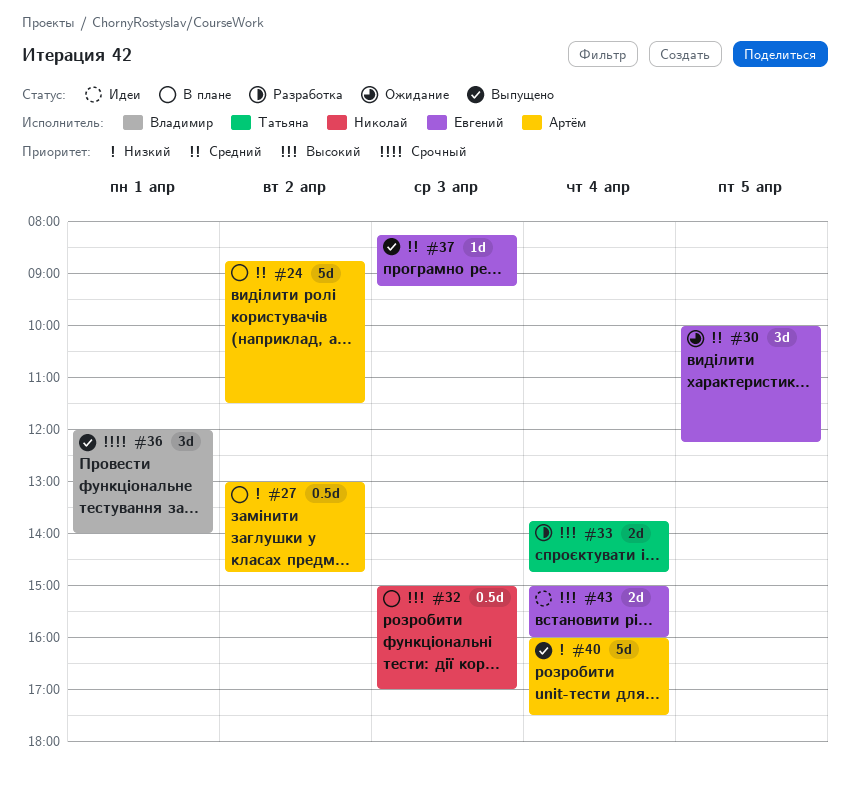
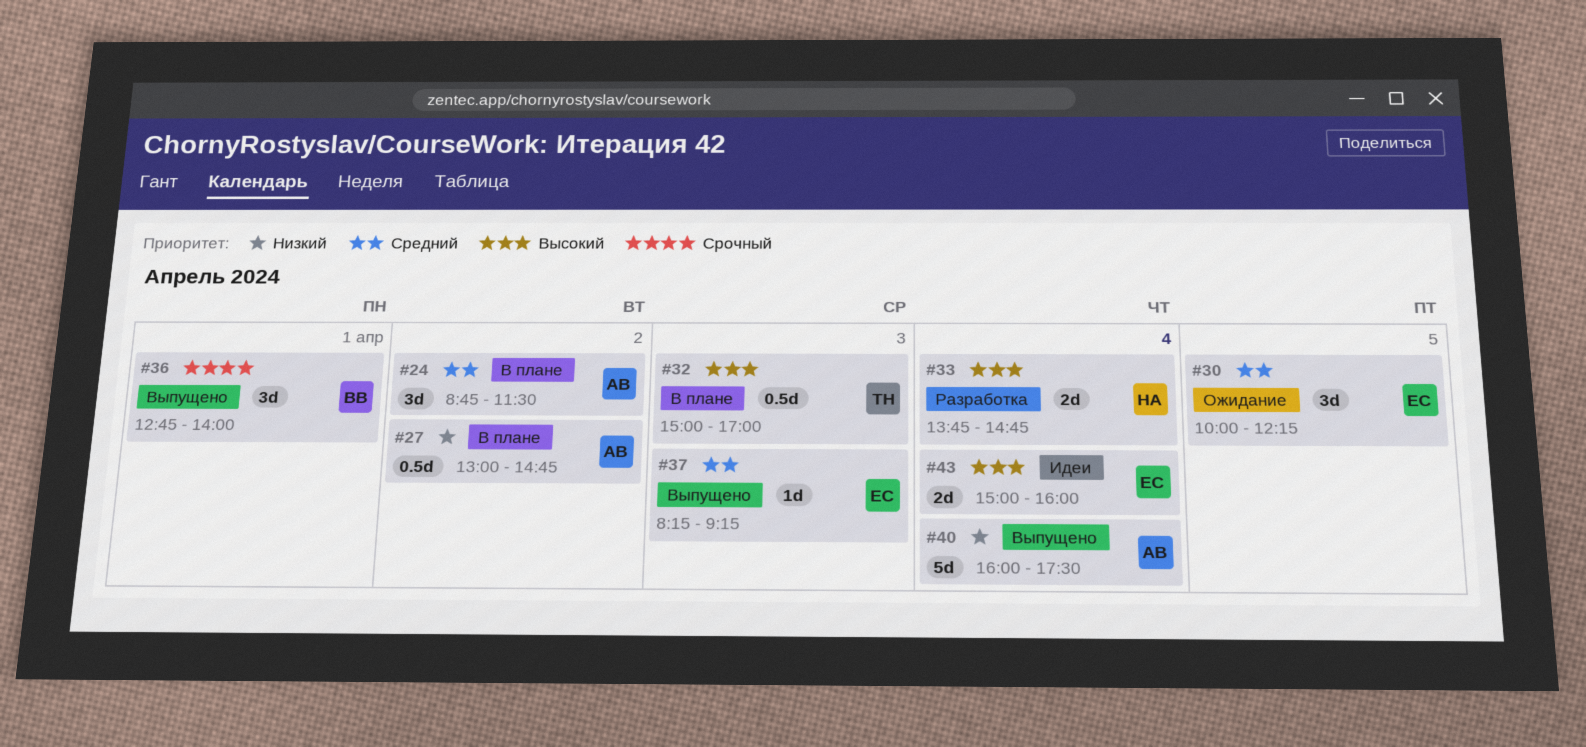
#24, estimate: 5d -> 3d
#32, owner: Николай -> Татьяна
#33, owner: Татьяна -> Николай
#36, begins: 12:00 -> 12:45

